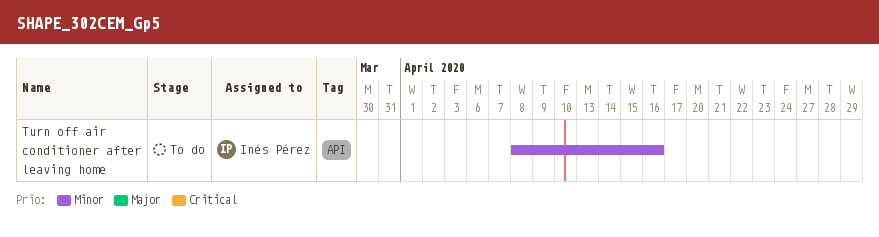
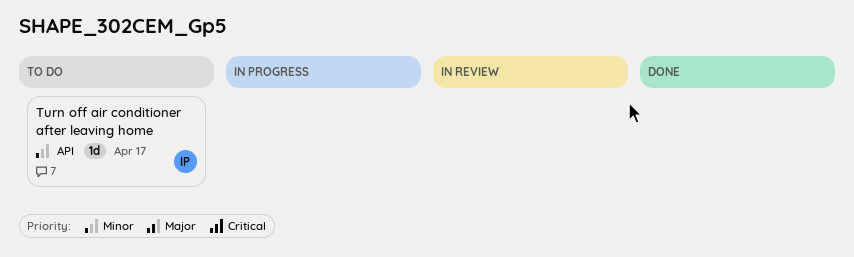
Turn off air conditioner after leaving home, due: Apr 16 -> Apr 17

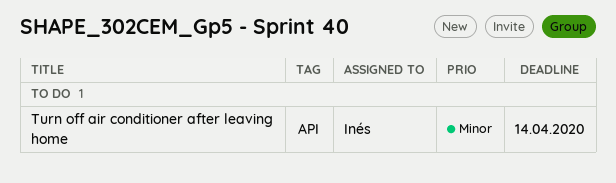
Turn off air conditioner after leaving home, due: Apr 17 -> Apr 14

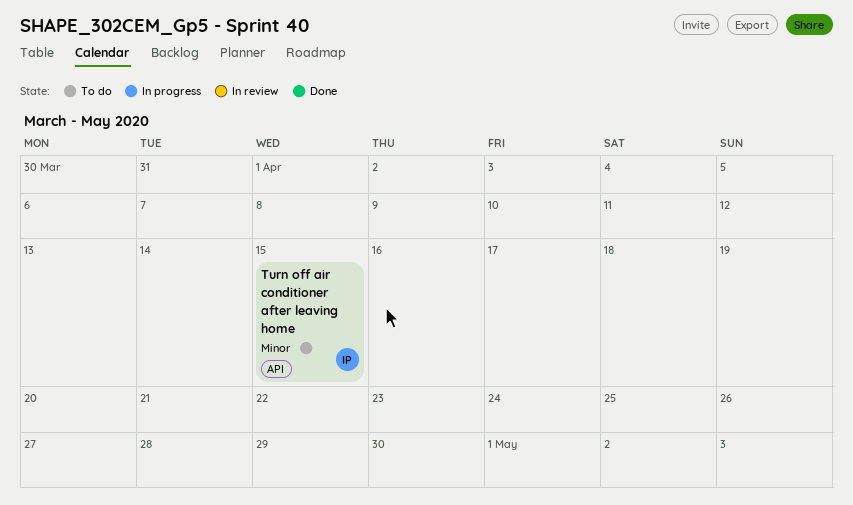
Turn off air conditioner after leaving home, due: Apr 14 -> Apr 15

